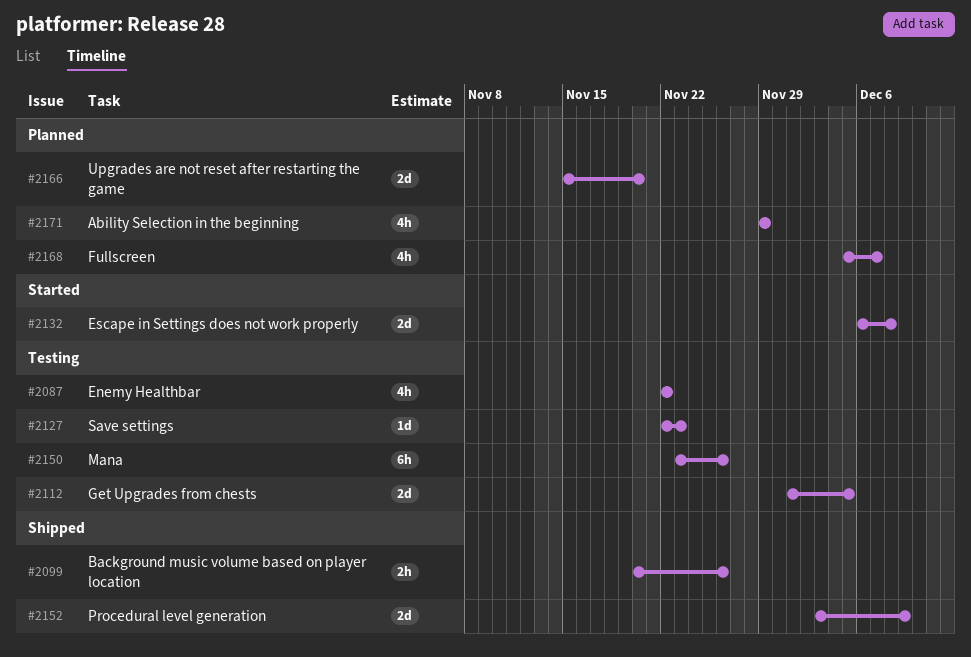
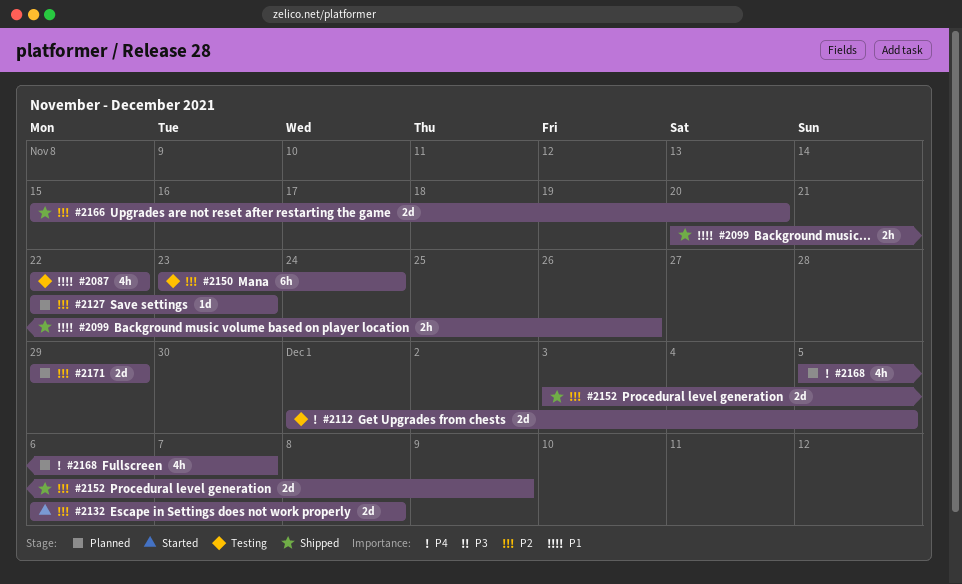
#2127, status: Testing -> Planned
#2150, due: Nov 26 -> Nov 24
#2166, status: Planned -> Shipped
#2171, estimate: 4h -> 2d

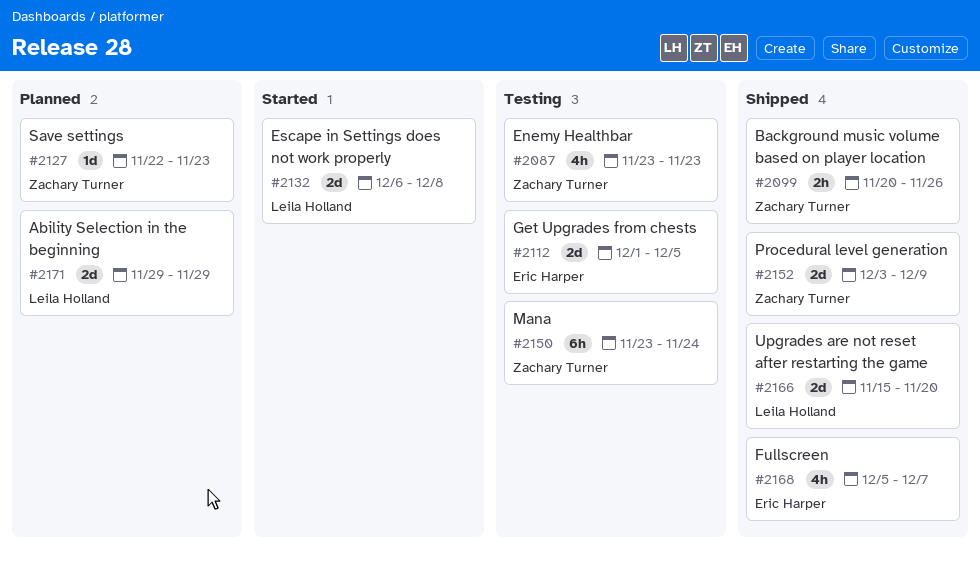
#2087, start: Nov 22 -> Nov 23
#2087, due: Nov 22 -> Nov 23
#2168, status: Planned -> Shipped

